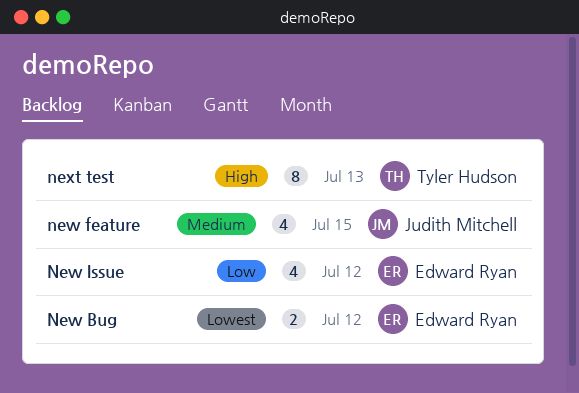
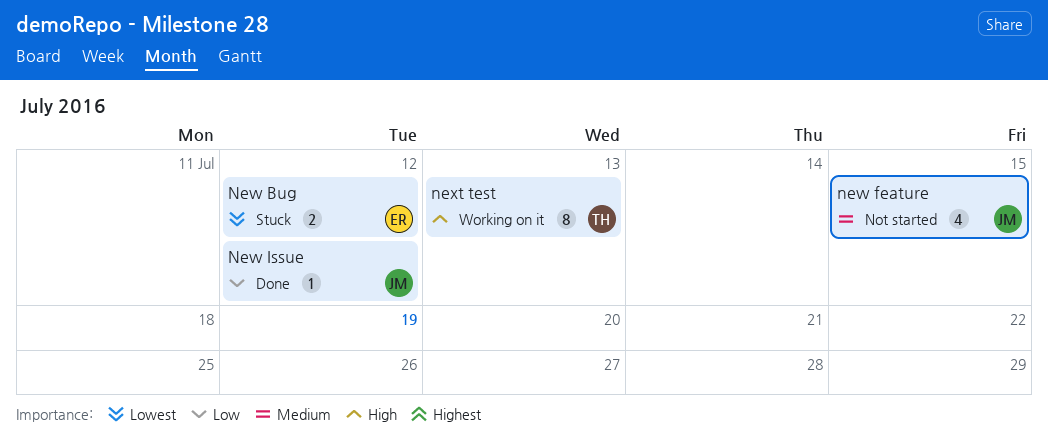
New Issue, owner: Edward Ryan -> Judith Mitchell
New Issue, estimate: 4 -> 1

